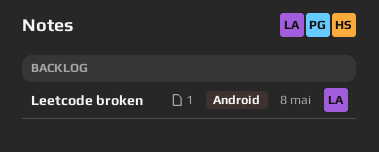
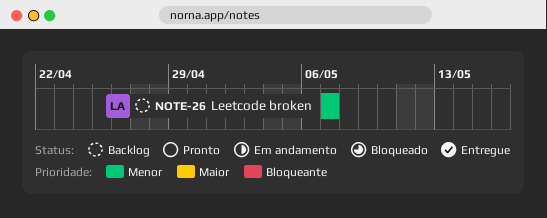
Leetcode broken, due: May 8 -> May 7

